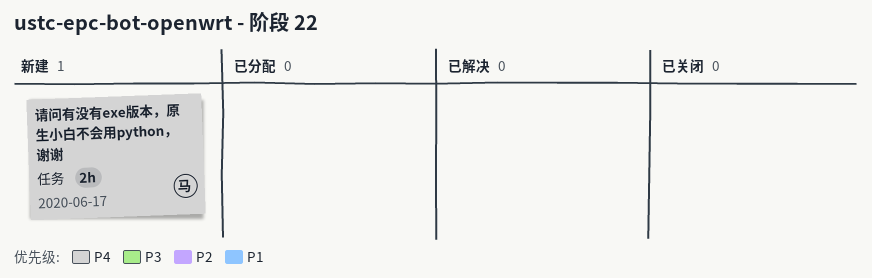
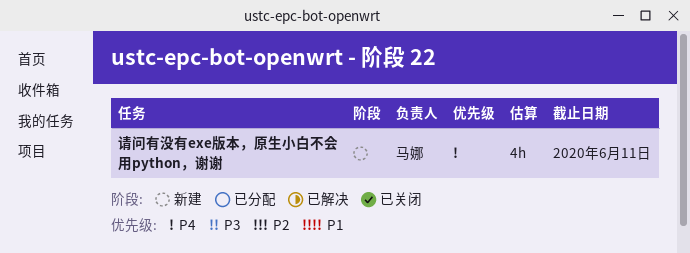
请问有没有exe版本，原生小白不会用python，谢谢, estimate: 2h -> 4h
请问有没有exe版本，原生小白不会用python，谢谢, due: Jun 17 -> Jun 11

